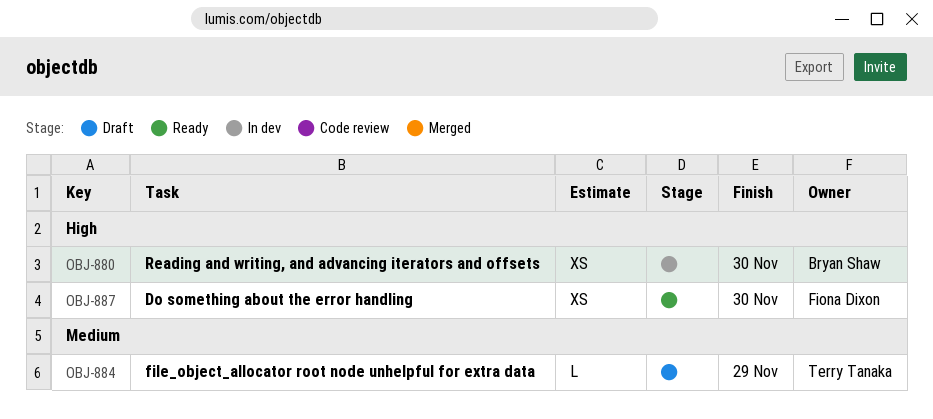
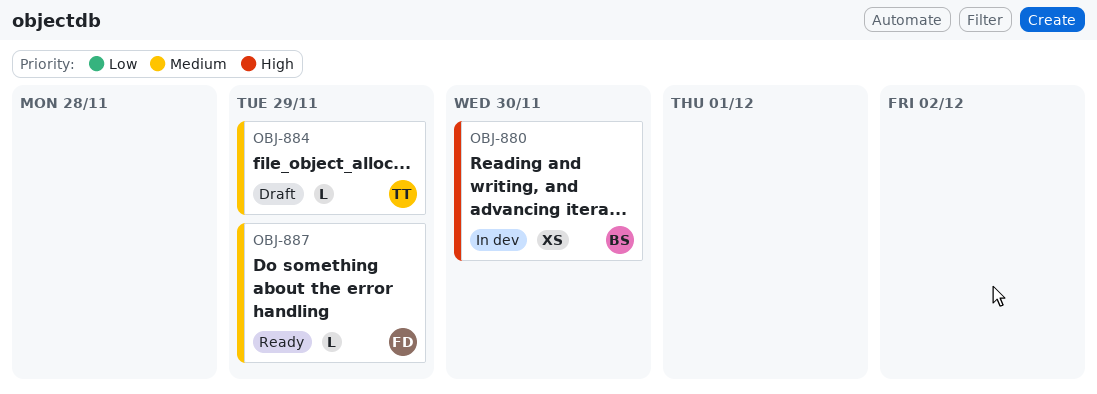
OBJ-887, priority: High -> Medium
OBJ-887, estimate: XS -> L
OBJ-887, due: Nov 30 -> Nov 29

